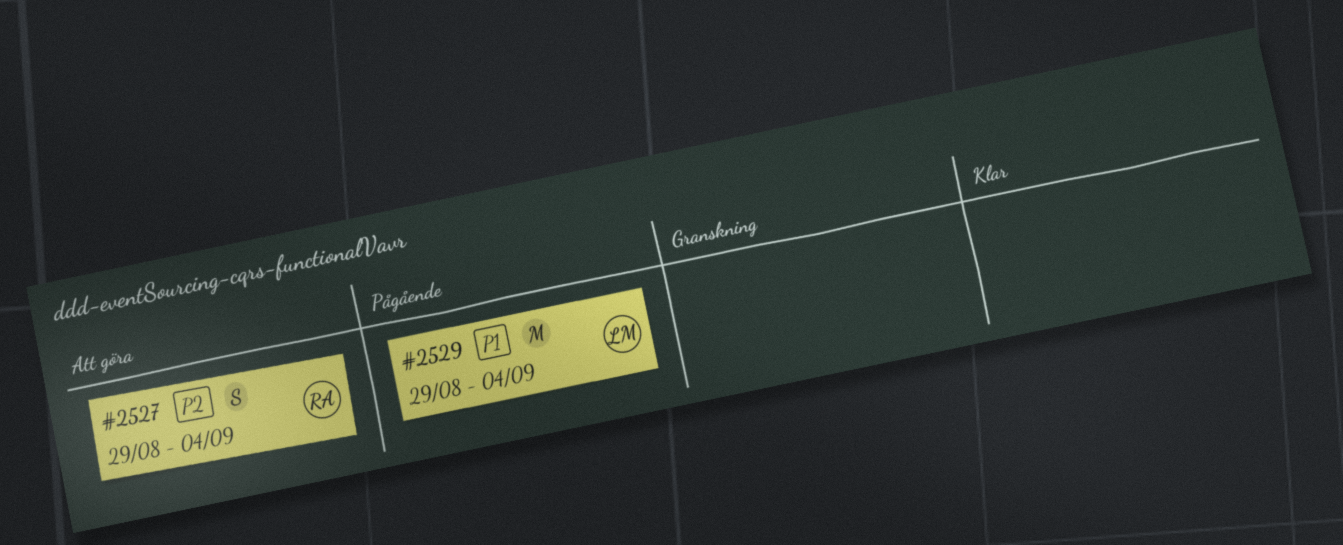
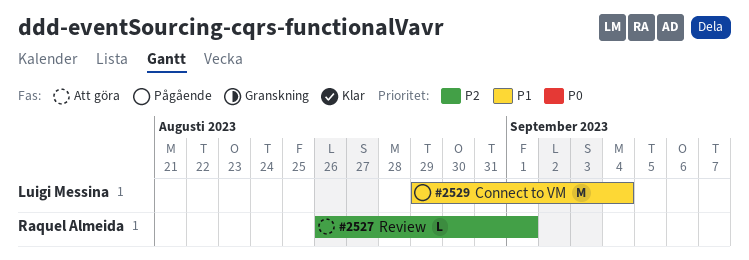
#2527, estimate: S -> L
#2527, start: Aug 29 -> Aug 26
#2527, due: Sep 4 -> Sep 1

